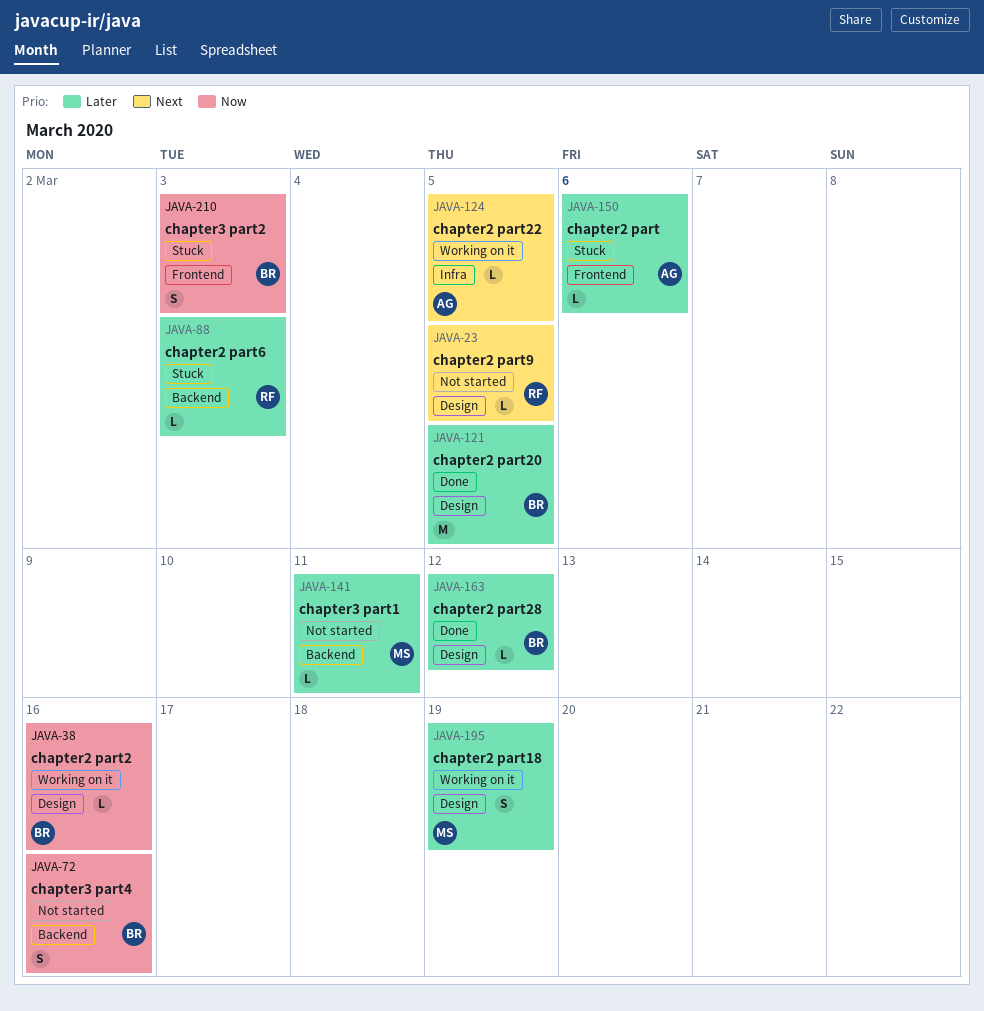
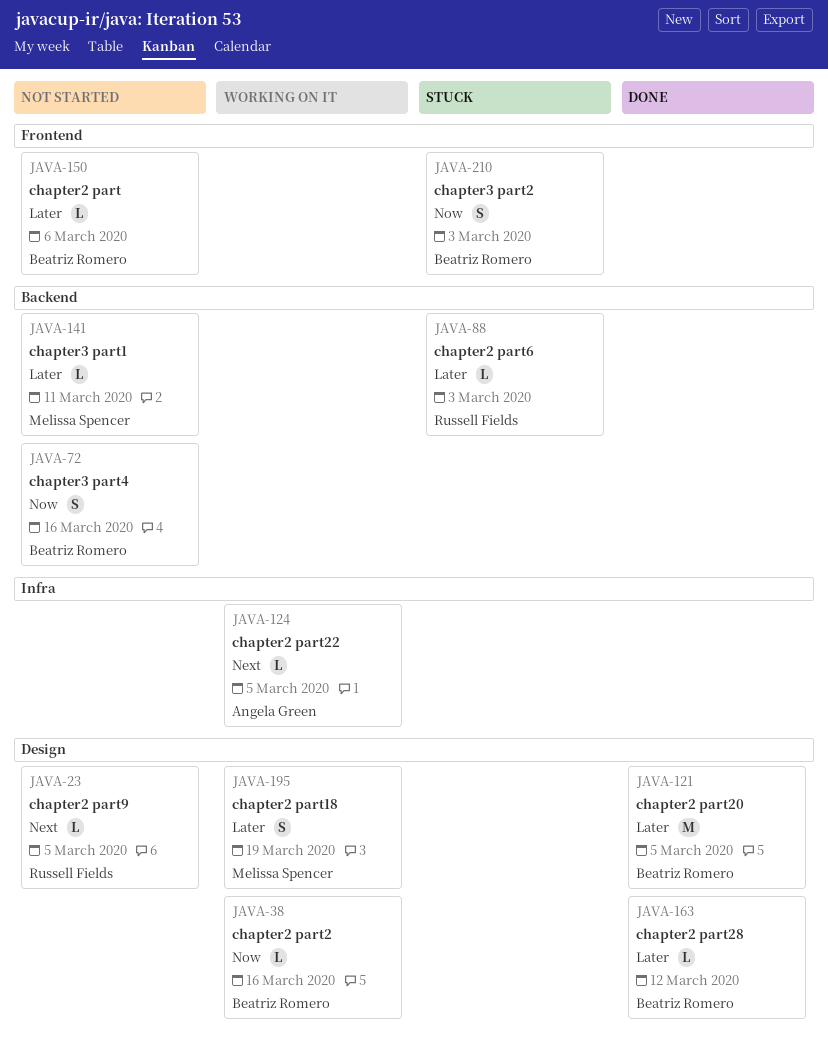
JAVA-150, status: Stuck -> Not started
JAVA-150, owner: Angela Green -> Beatriz Romero

